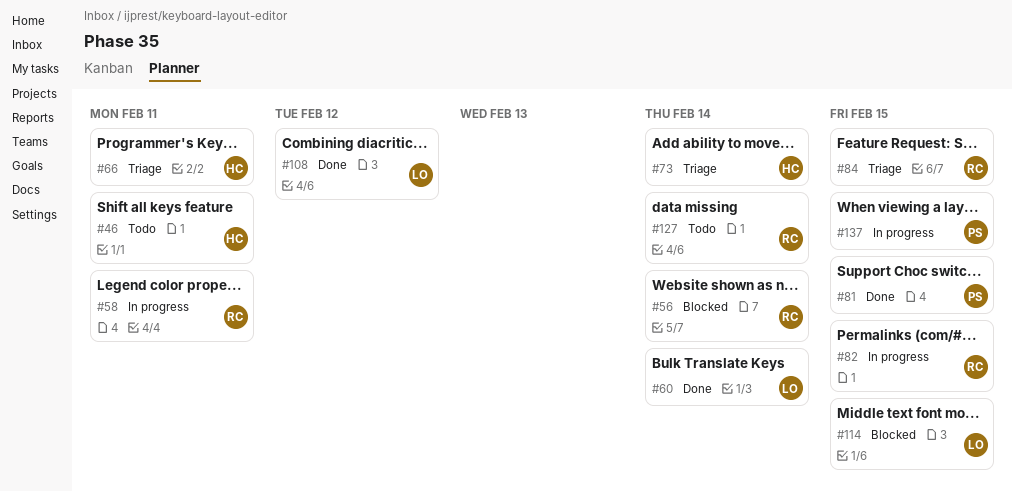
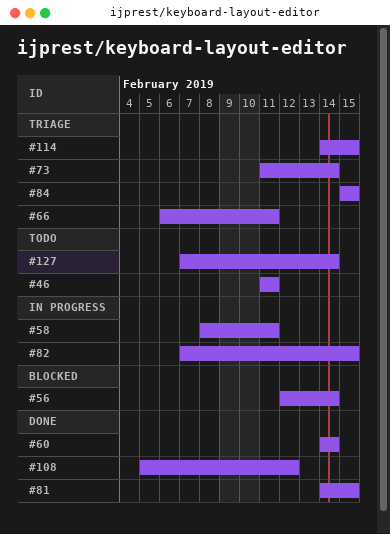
#114, status: Blocked -> Triage
#137: present -> none

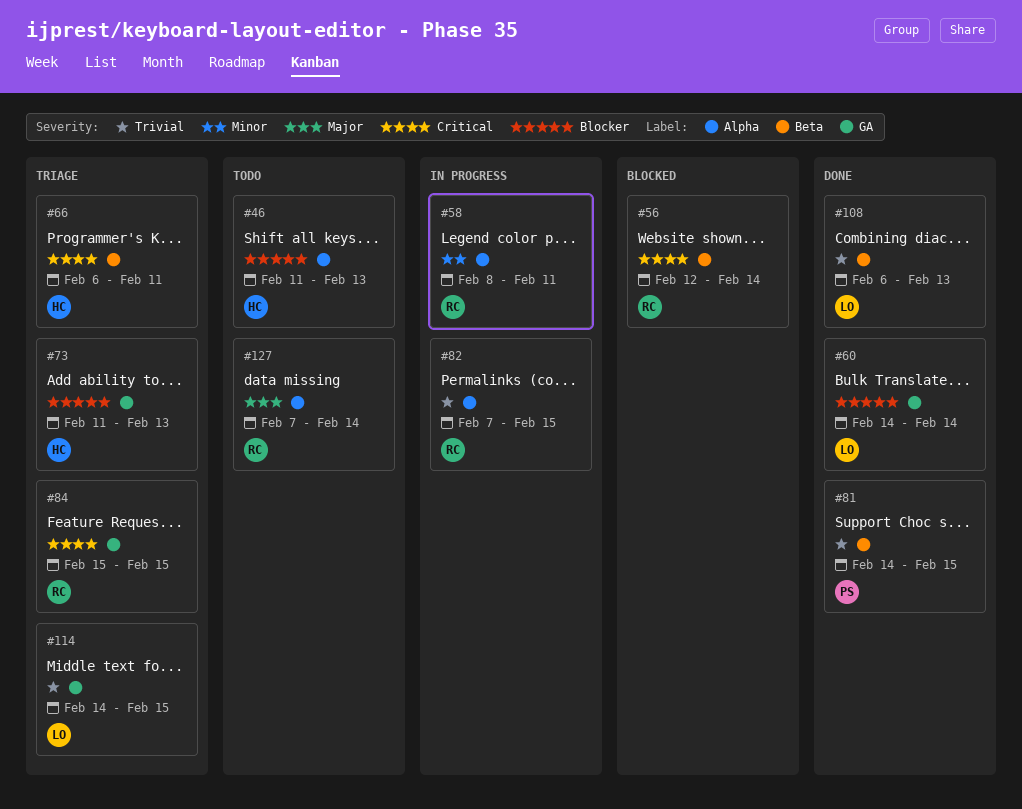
#46, due: Feb 11 -> Feb 13
#73, due: Feb 14 -> Feb 13
#108, start: Feb 5 -> Feb 6
#108, due: Feb 12 -> Feb 13

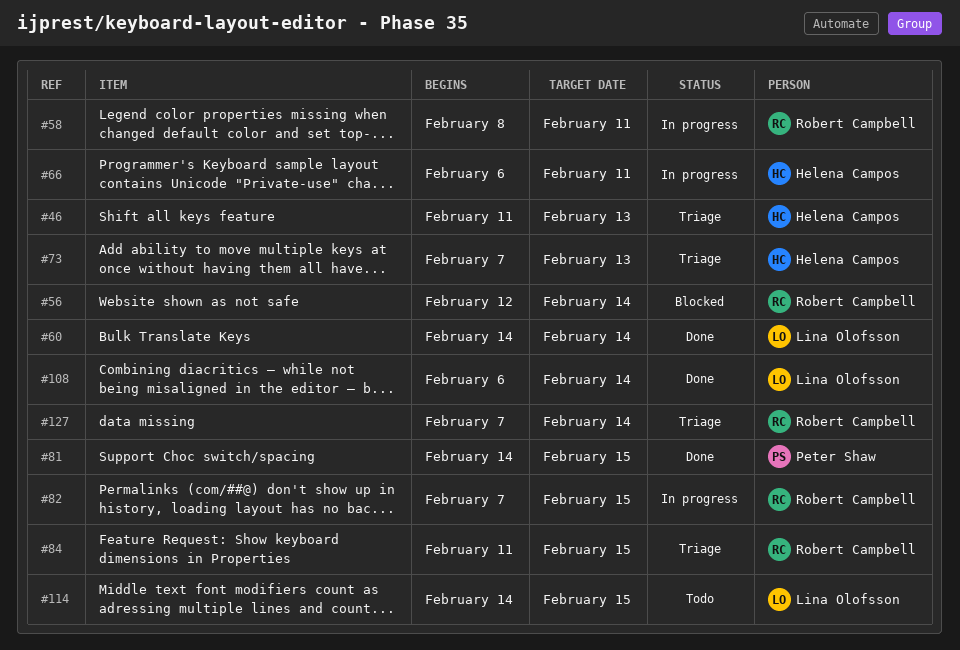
#46, status: Todo -> Triage
#66, status: Triage -> In progress
#73, start: Feb 11 -> Feb 7
#84, start: Feb 15 -> Feb 11
#108, due: Feb 13 -> Feb 14
#114, status: Triage -> Todo
#127, status: Todo -> Triage

